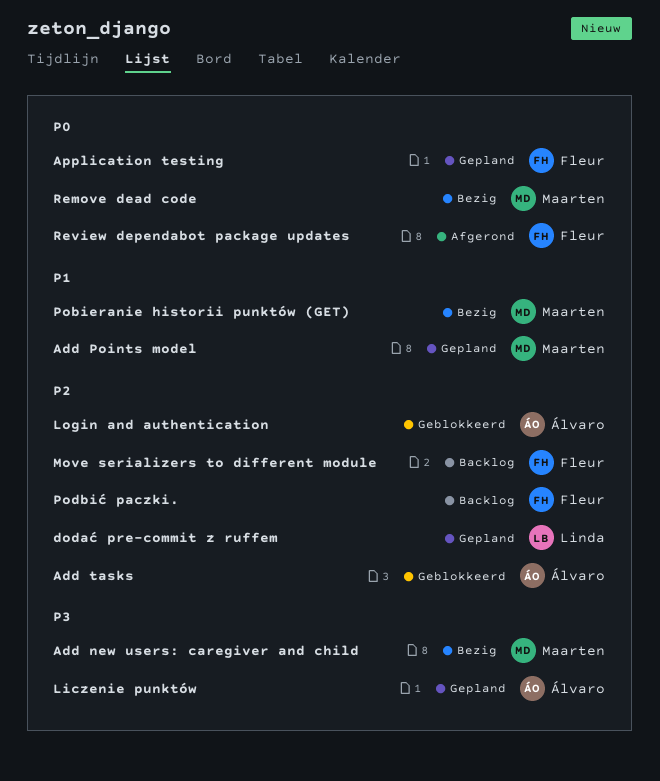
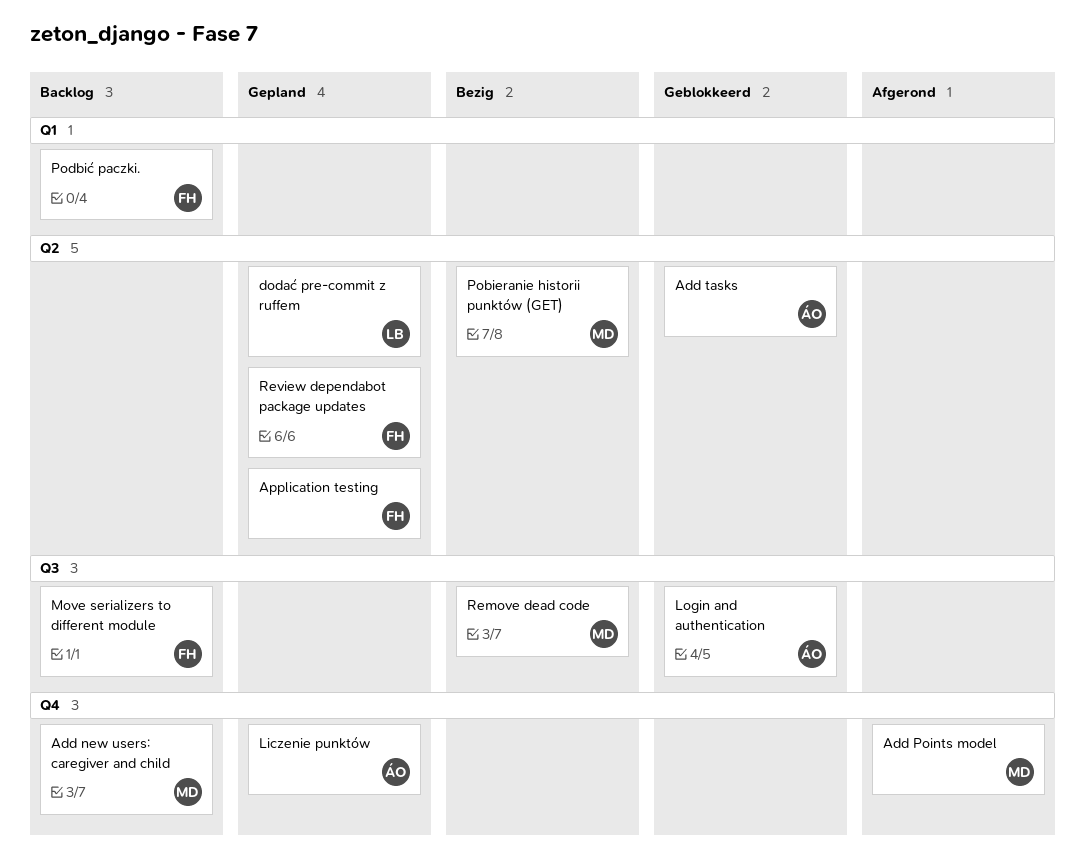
Add new users: caregiver and child, status: Bezig -> Backlog
Add Points model, status: Gepland -> Afgerond
Review dependabot package updates, status: Afgerond -> Gepland

